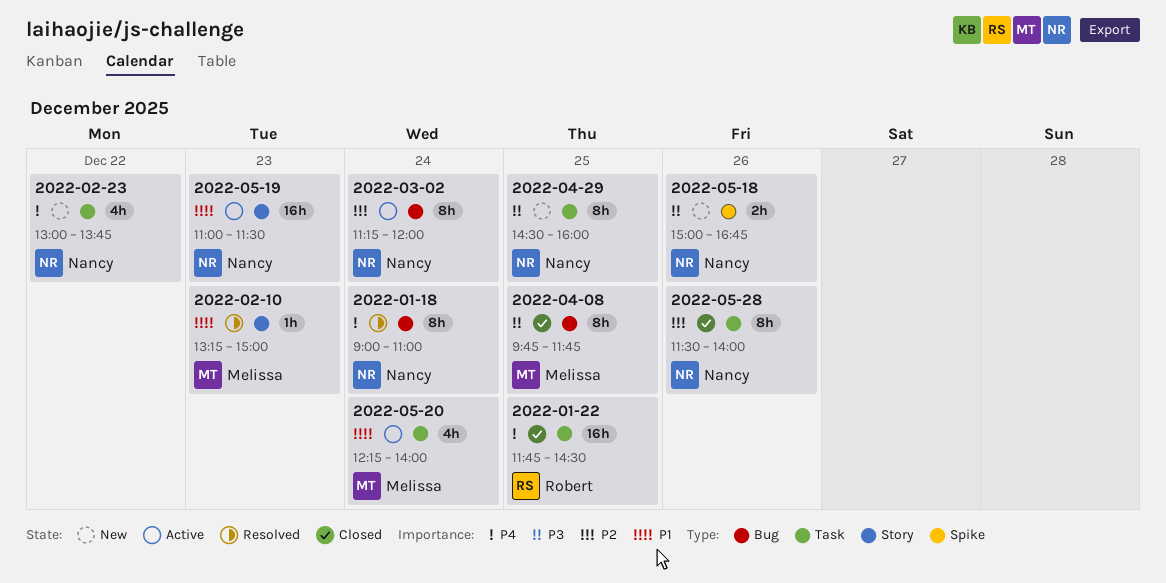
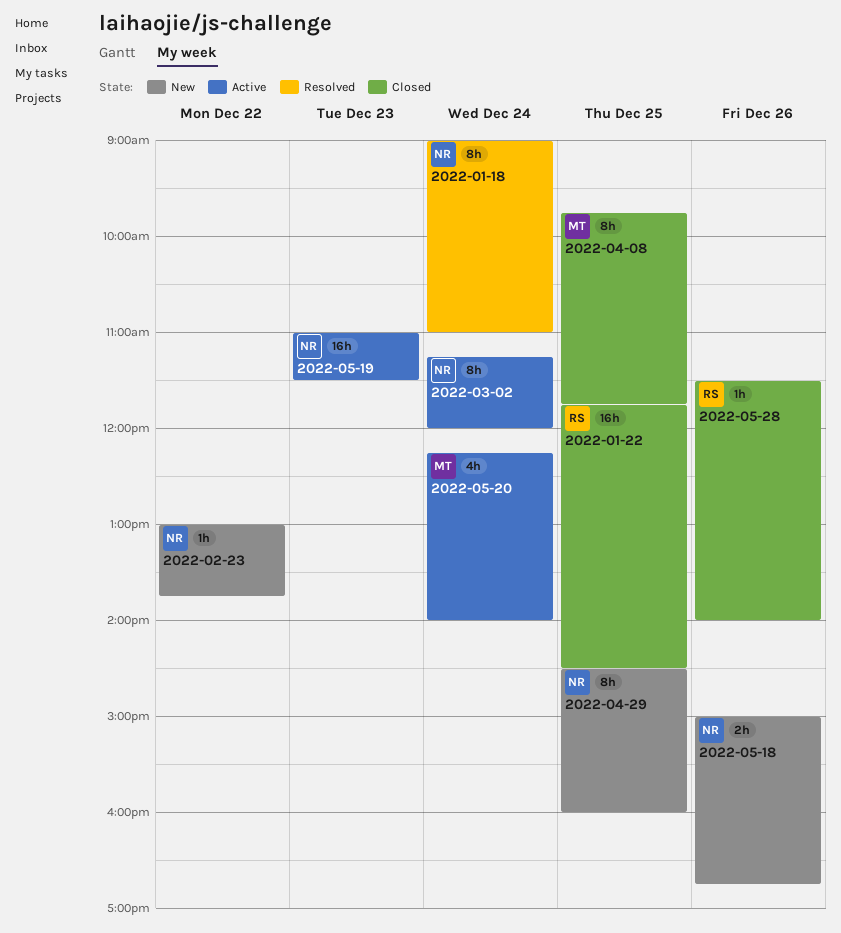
2022-02-10: present -> none
2022-02-23, estimate: 4h -> 1h
2022-05-28, owner: Nancy -> Robert
2022-05-28, estimate: 8h -> 1h

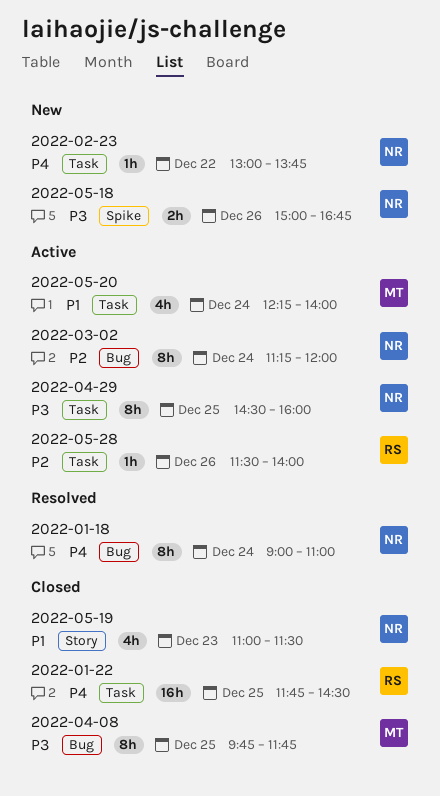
2022-04-29, status: New -> Active
2022-05-19, status: Active -> Closed
2022-05-19, estimate: 16h -> 4h
2022-05-28, status: Closed -> Active

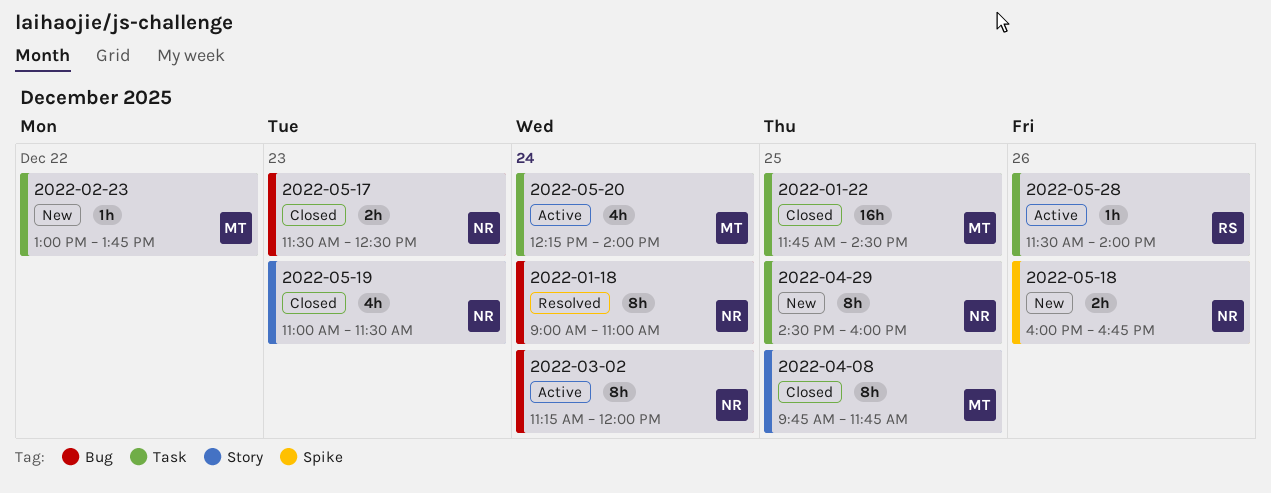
2022-01-22, owner: RS -> MT
2022-02-23, owner: NR -> MT
2022-04-08, label: Bug -> Story
2022-04-29, status: Active -> New
2022-05-17: none -> present
2022-05-18, begins: 15:00 -> 16:00

